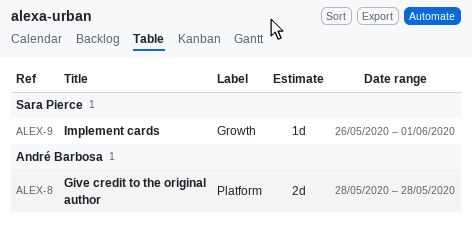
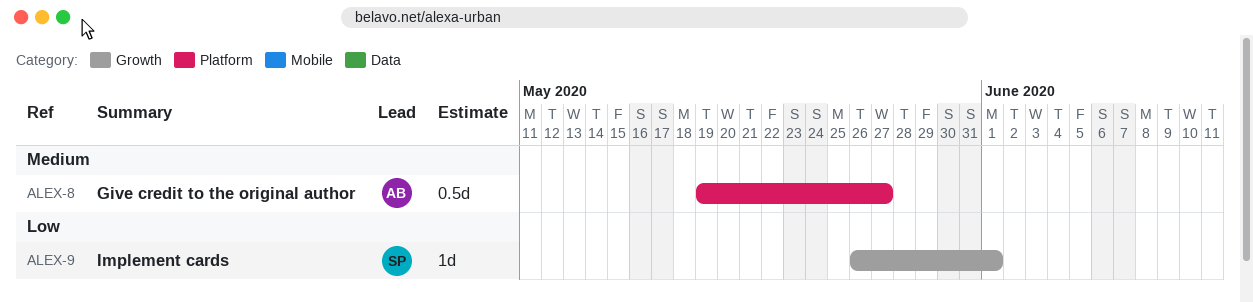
ALEX-8, estimate: 2d -> 0.5d
ALEX-8, start: May 28 -> May 19
ALEX-8, due: May 28 -> May 27

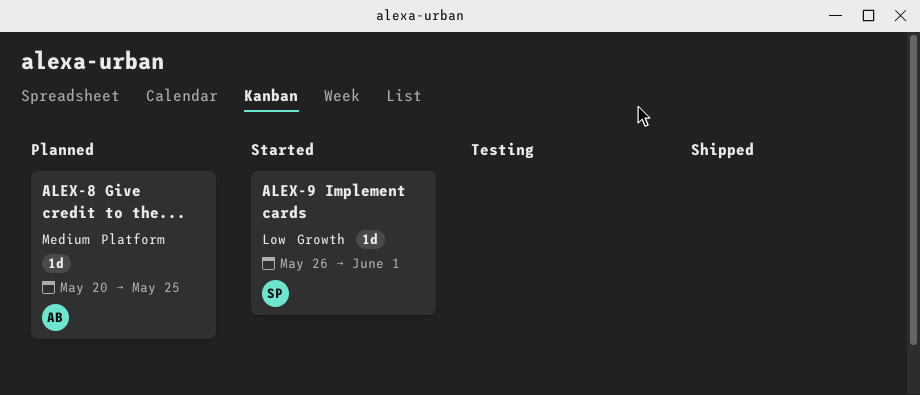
ALEX-8, estimate: 0.5d -> 1d
ALEX-8, start: May 19 -> May 20
ALEX-8, due: May 27 -> May 25

